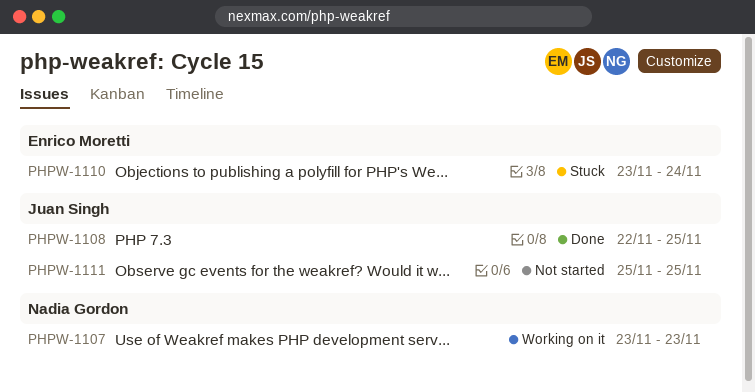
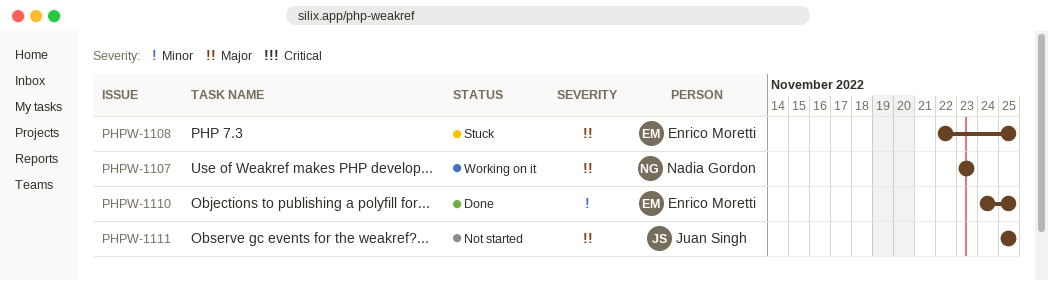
PHPW-1108, status: Done -> Stuck
PHPW-1108, owner: Juan Singh -> Enrico Moretti
PHPW-1110, status: Stuck -> Done
PHPW-1110, start: Nov 23 -> Nov 24
PHPW-1110, due: Nov 24 -> Nov 25

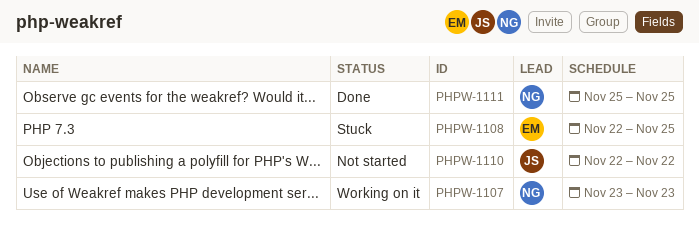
PHPW-1110, status: Done -> Not started
PHPW-1110, owner: Enrico Moretti -> Juan Singh
PHPW-1110, start: Nov 24 -> Nov 22
PHPW-1110, due: Nov 25 -> Nov 22
PHPW-1111, status: Not started -> Done
PHPW-1111, owner: Juan Singh -> Nadia Gordon

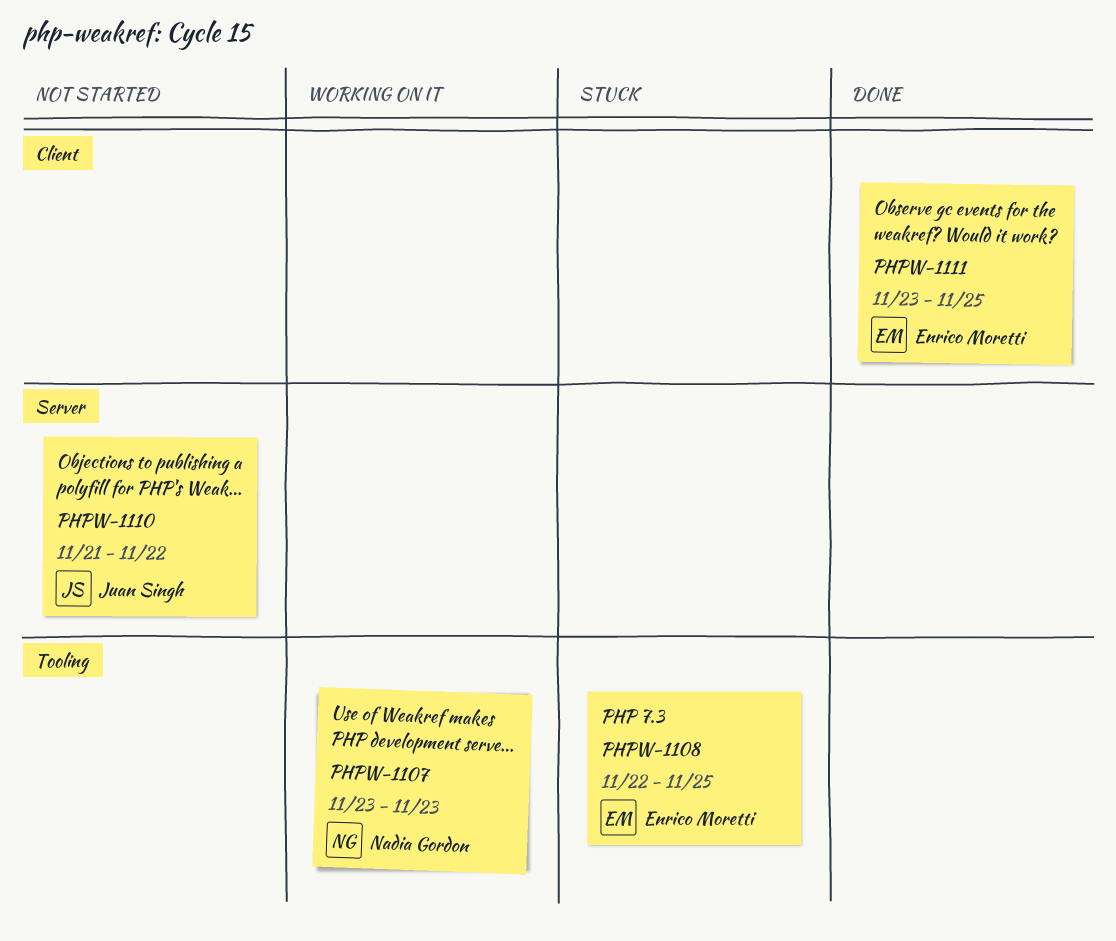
PHPW-1110, start: Nov 22 -> Nov 21
PHPW-1111, owner: Nadia Gordon -> Enrico Moretti
PHPW-1111, start: Nov 25 -> Nov 23

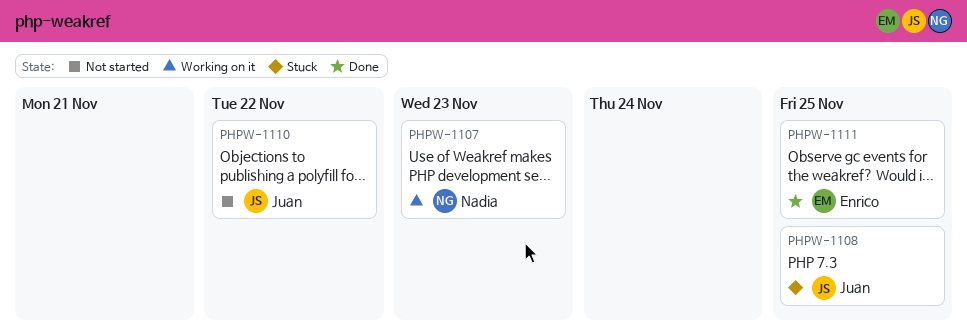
PHPW-1108, owner: Enrico Moretti -> Juan Singh

